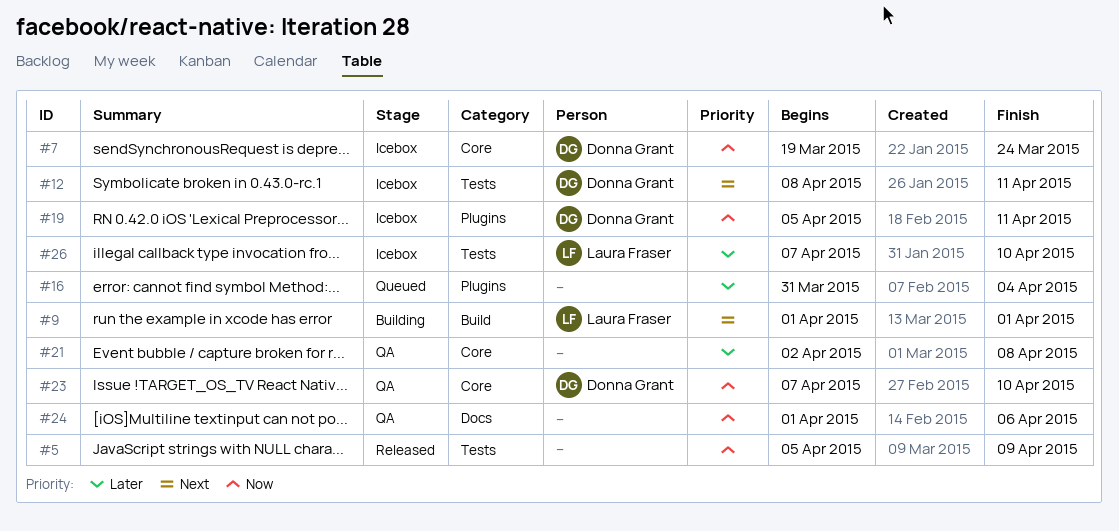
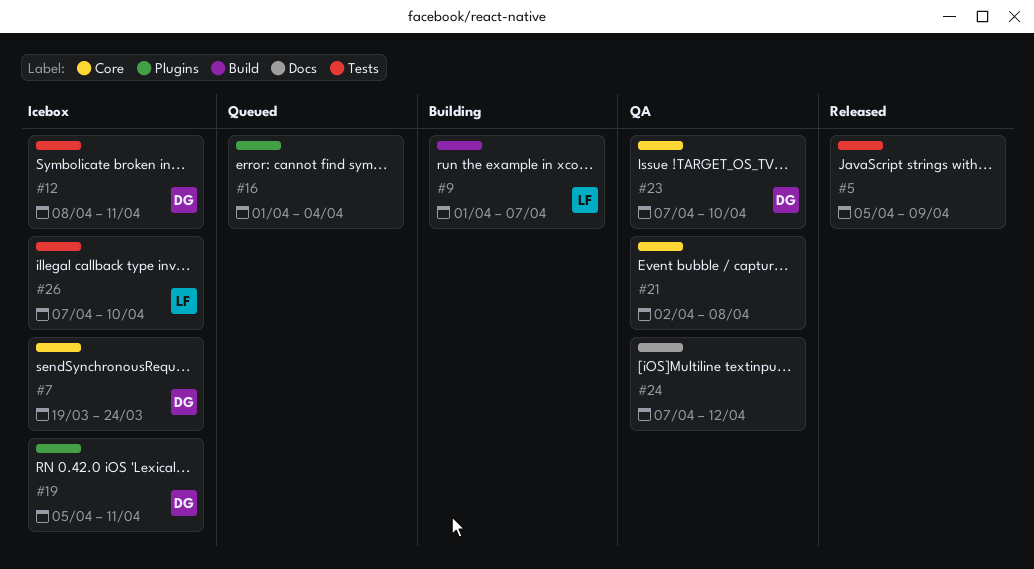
#9, due: Apr 1 -> Apr 7
#16, start: Mar 31 -> Apr 1
#24, start: Apr 1 -> Apr 7
#24, due: Apr 6 -> Apr 12

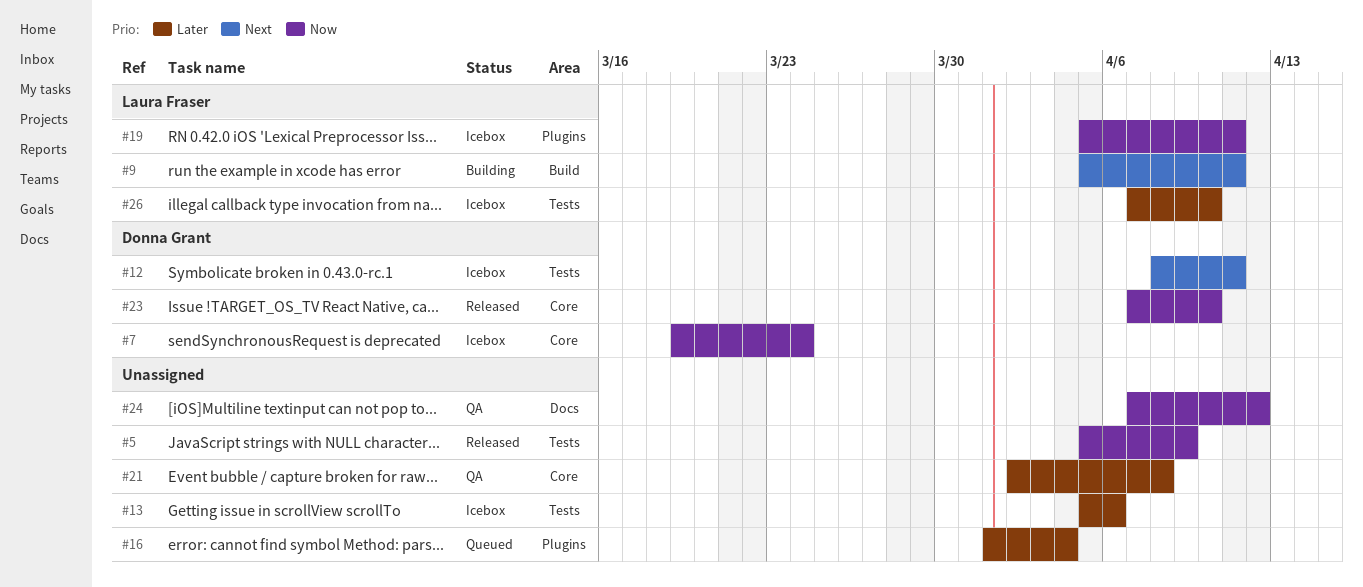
#9, start: Apr 1 -> Apr 5
#9, due: Apr 7 -> Apr 11
#13: none -> present
#19, owner: Donna Grant -> Laura Fraser
#23, status: QA -> Released

